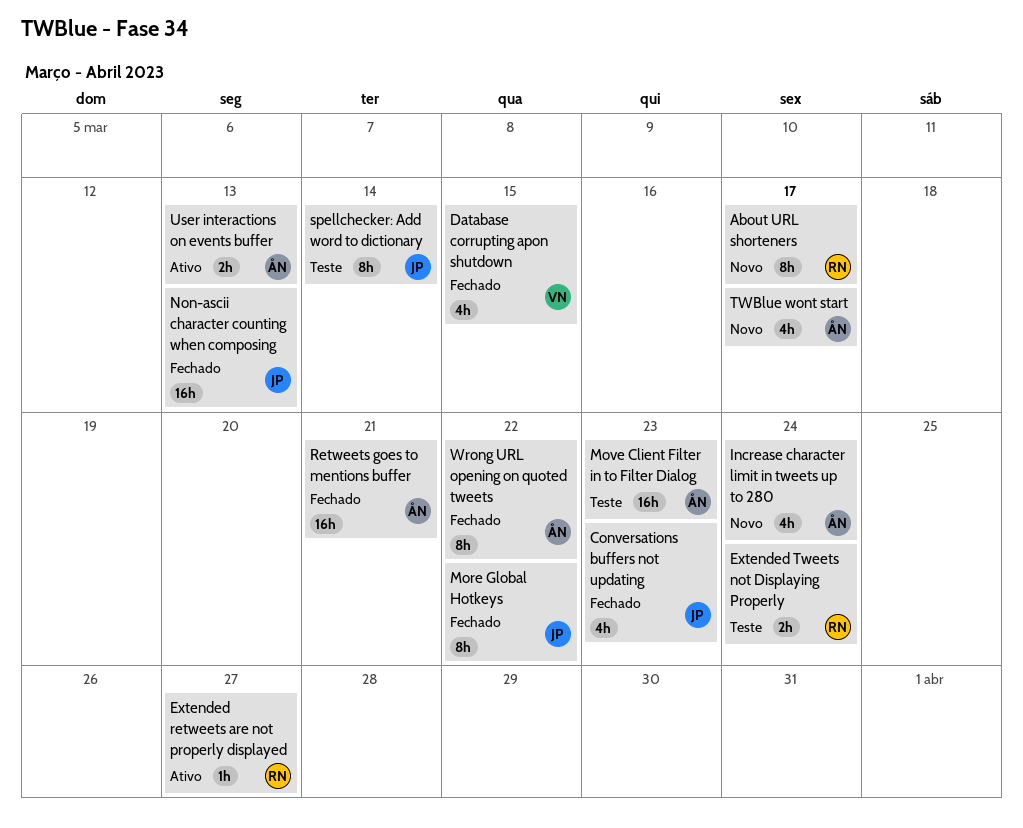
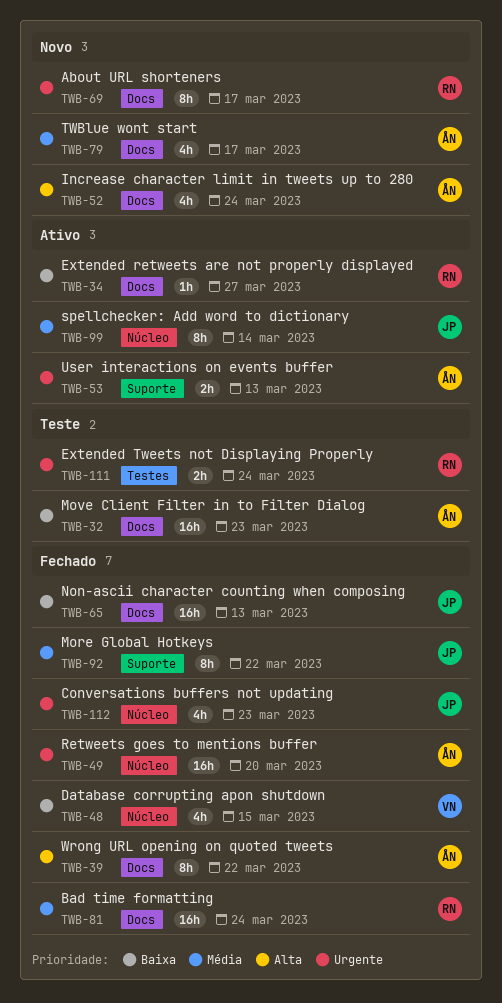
Bad time formatting: none -> present
Retweets goes to mentions buffer, due: Mar 21 -> Mar 20
spellchecker: Add word to dictionary, status: Teste -> Ativo

